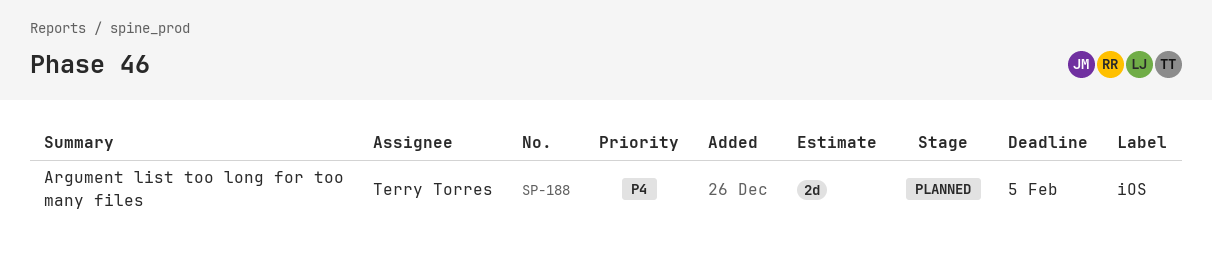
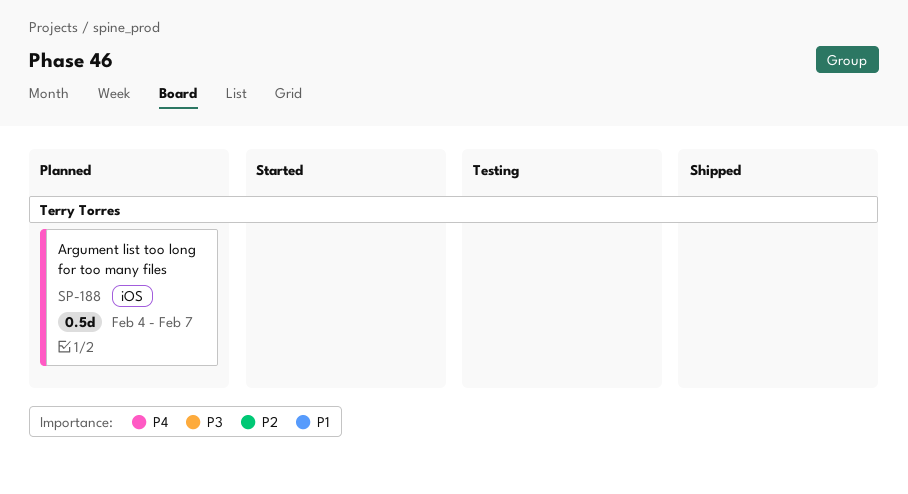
SP-188, estimate: 2d -> 0.5d
SP-188, due: Feb 5 -> Feb 7

